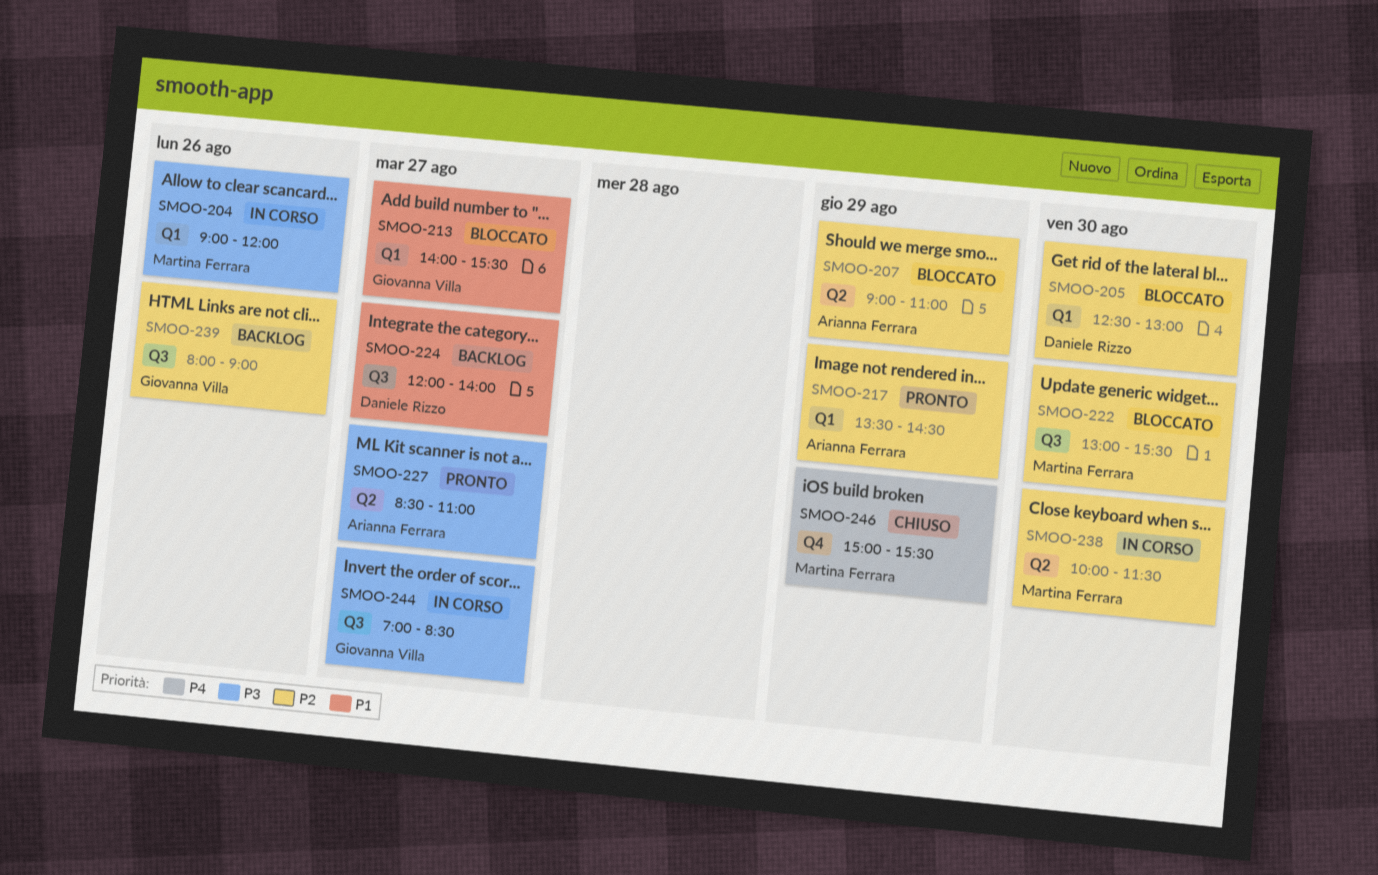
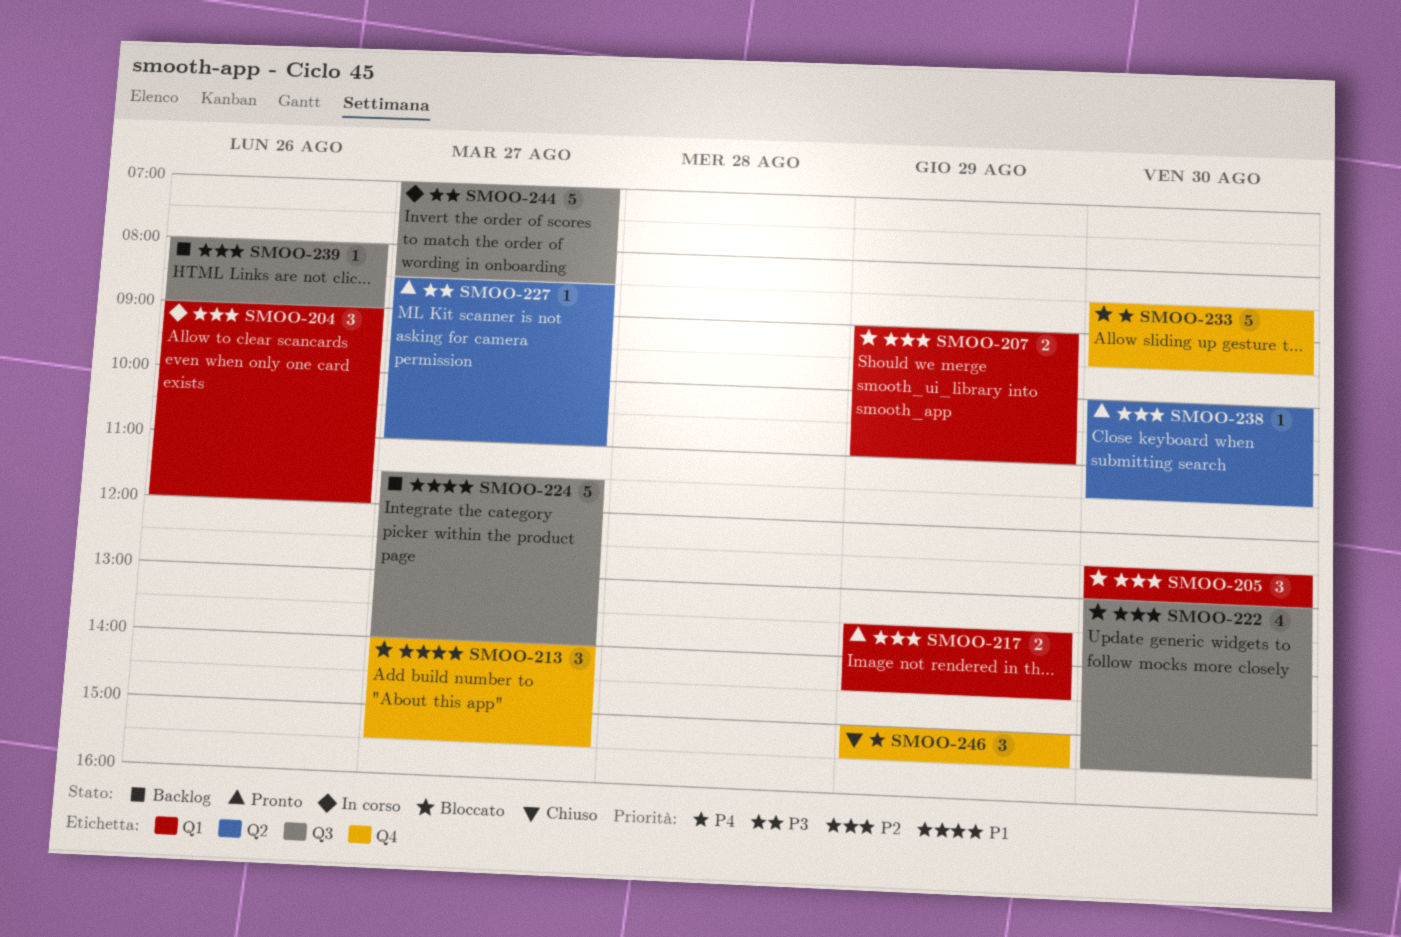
SMOO-204, priority: P3 -> P2
SMOO-207, label: Q2 -> Q1
SMOO-213, label: Q1 -> Q4
SMOO-224, begins: 12:00 -> 11:30
SMOO-233: none -> present
SMOO-238, status: In corso -> Pronto

